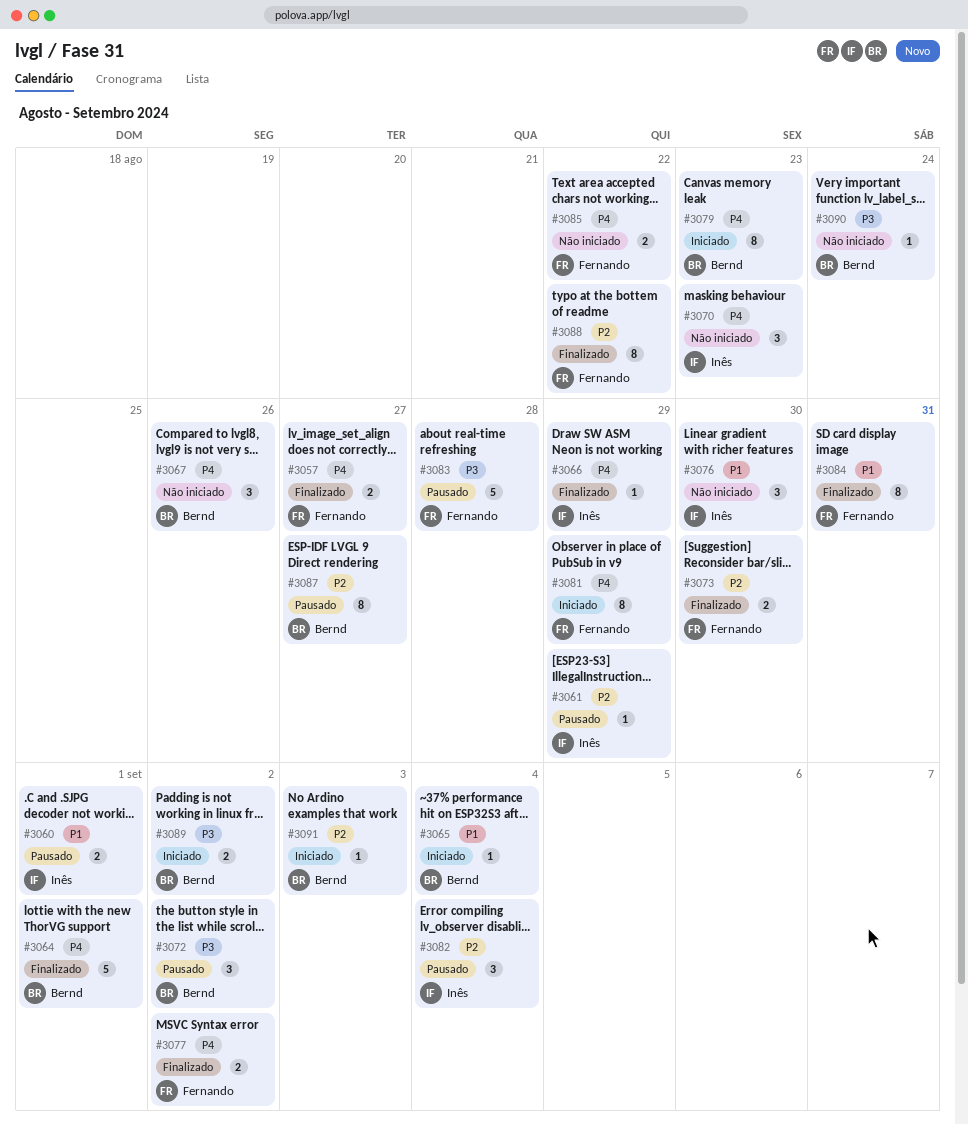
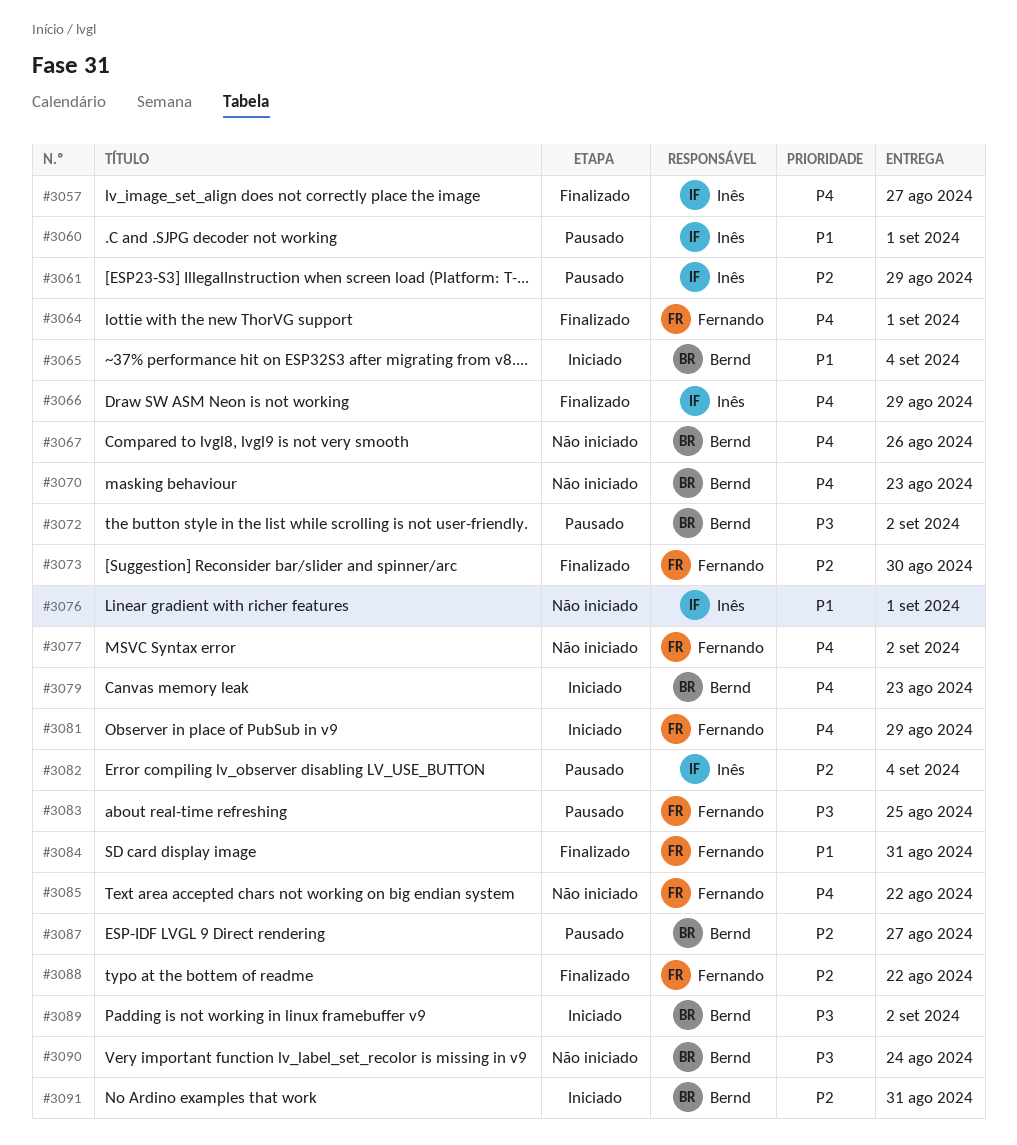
#3057, owner: Fernando -> Inês
#3064, owner: Bernd -> Fernando
#3070, owner: Inês -> Bernd
#3076, due: Aug 30 -> Sep 1
#3077, status: Finalizado -> Não iniciado
#3083, due: Aug 28 -> Aug 25
#3091, due: Sep 3 -> Aug 31

